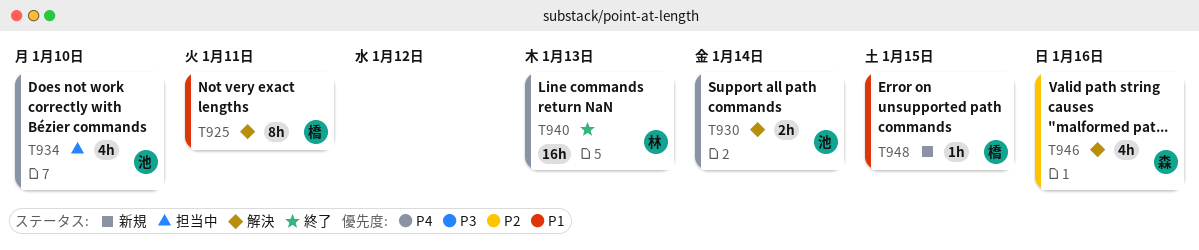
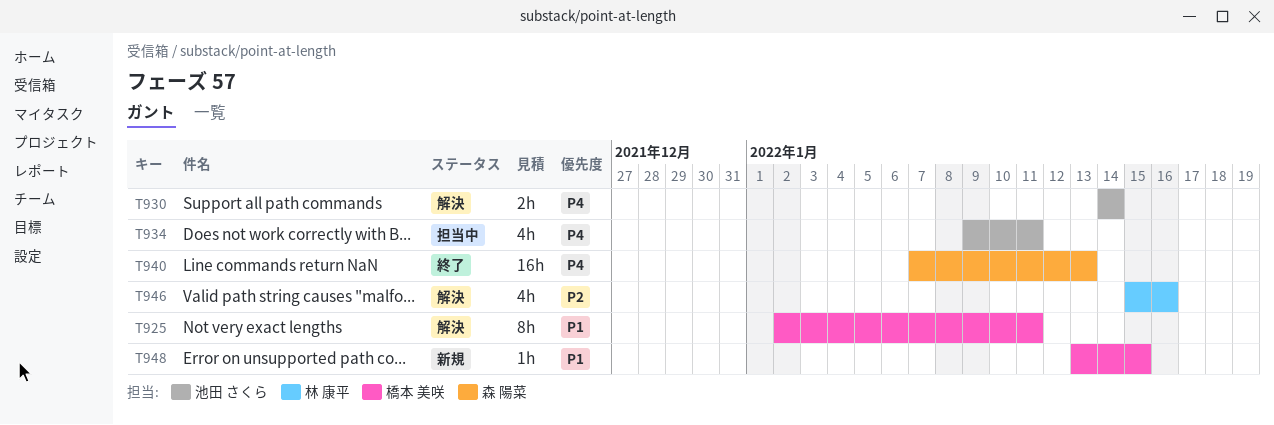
T934, due: Jan 10 -> Jan 11
T940, owner: 林 康平 -> 森 陽菜
T946, owner: 森 陽菜 -> 林 康平

